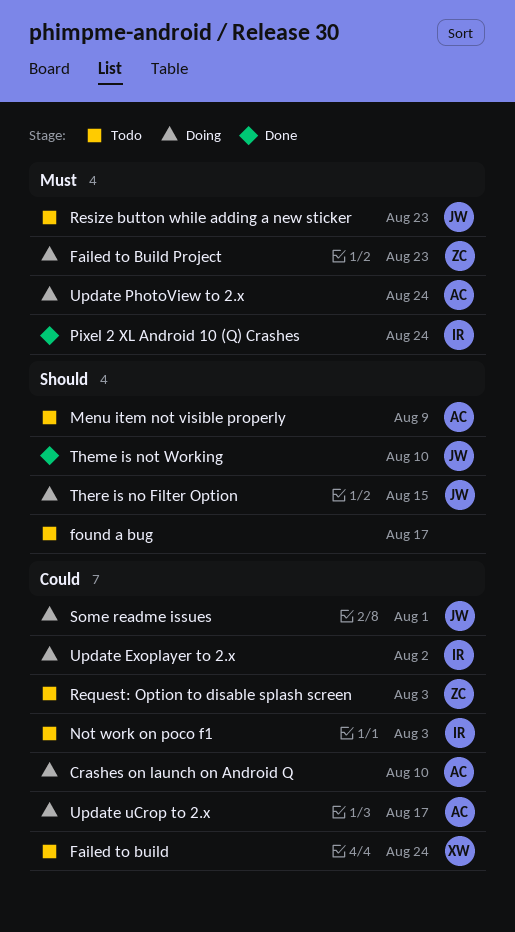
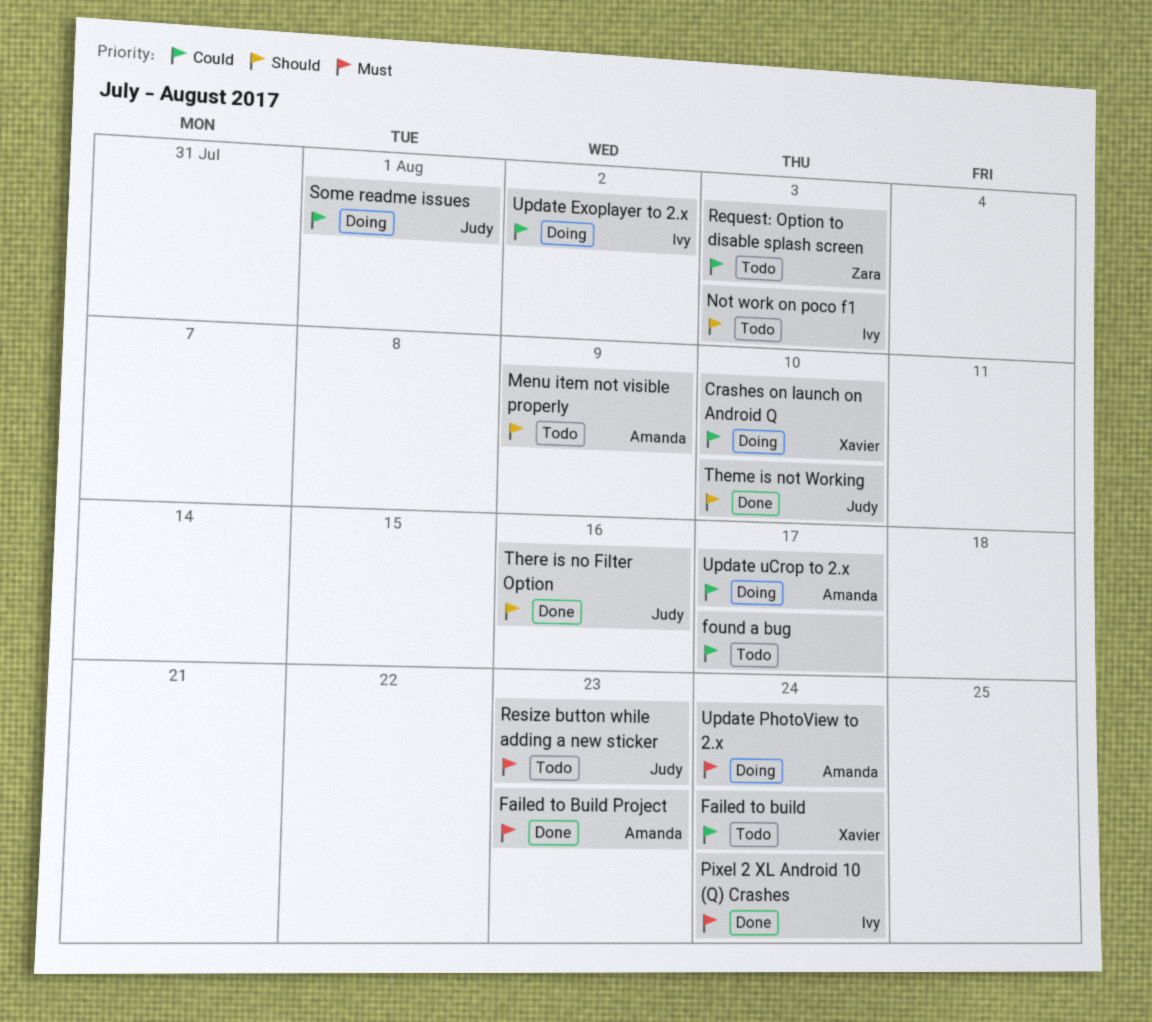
Crashes on launch on Android Q, owner: Amanda -> Xavier
Failed to Build Project, status: Doing -> Done
Failed to Build Project, owner: Zara -> Amanda
found a bug, priority: Should -> Could
Not work on poco f1, priority: Could -> Should
There is no Filter Option, status: Doing -> Done
There is no Filter Option, due: Aug 15 -> Aug 16

